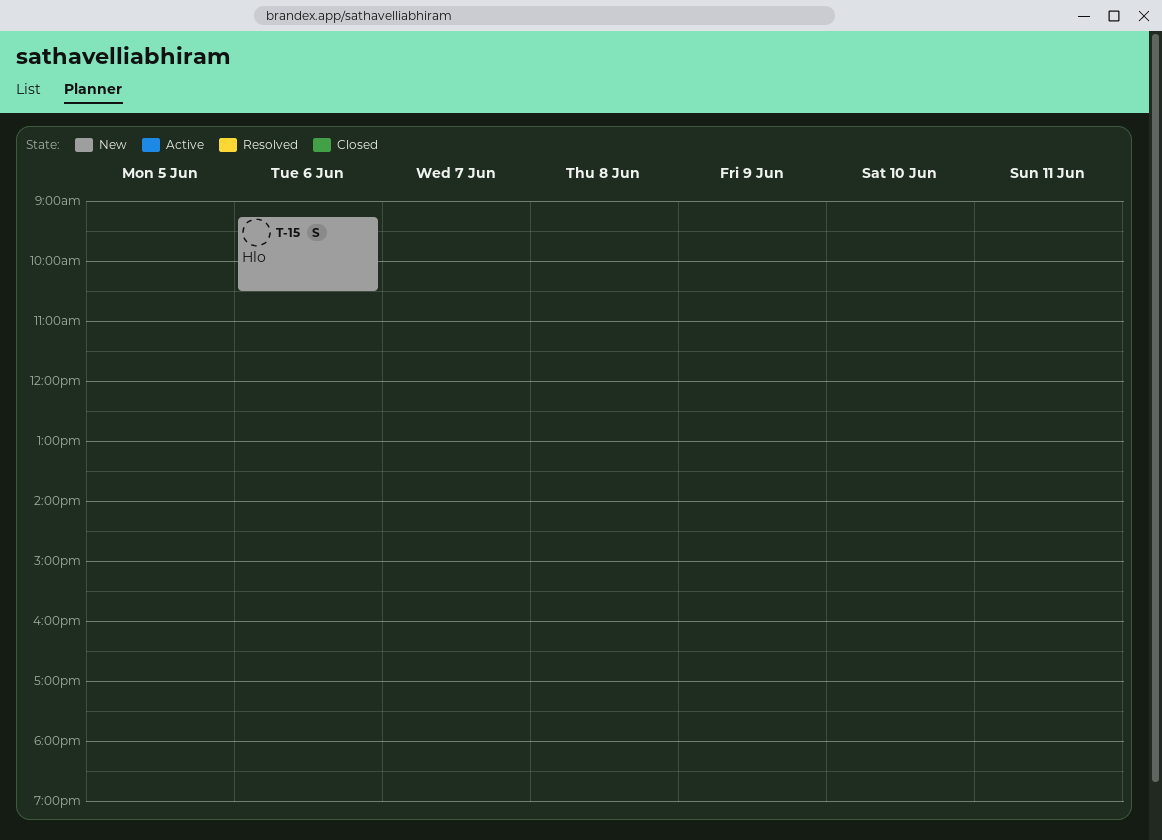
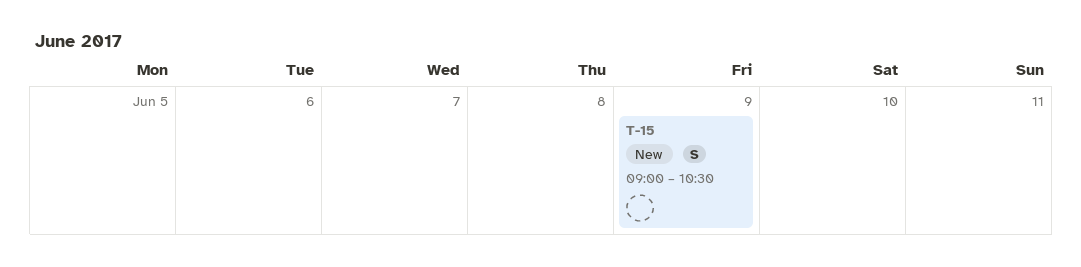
T-15, day: Jun 6 -> Jun 9
T-15, begins: 09:15 -> 09:00

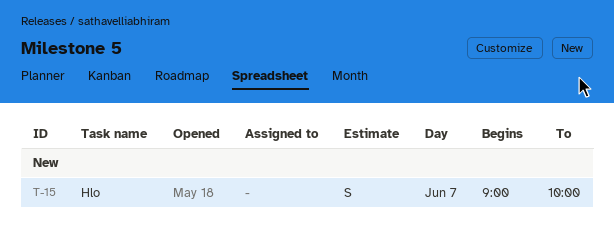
T-15, day: Jun 9 -> Jun 7
T-15, ends: 10:30 -> 10:00

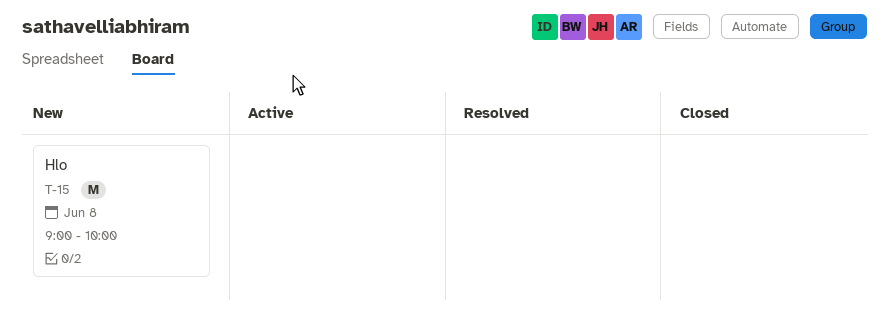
T-15, estimate: S -> M
T-15, day: Jun 7 -> Jun 8

